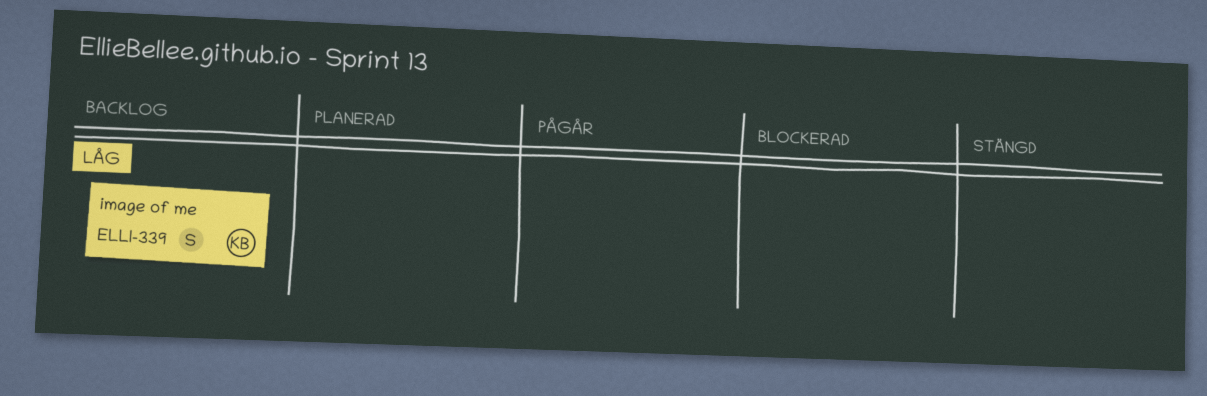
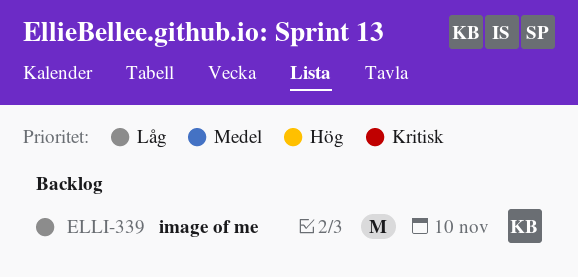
ELLI-339, estimate: S -> M

